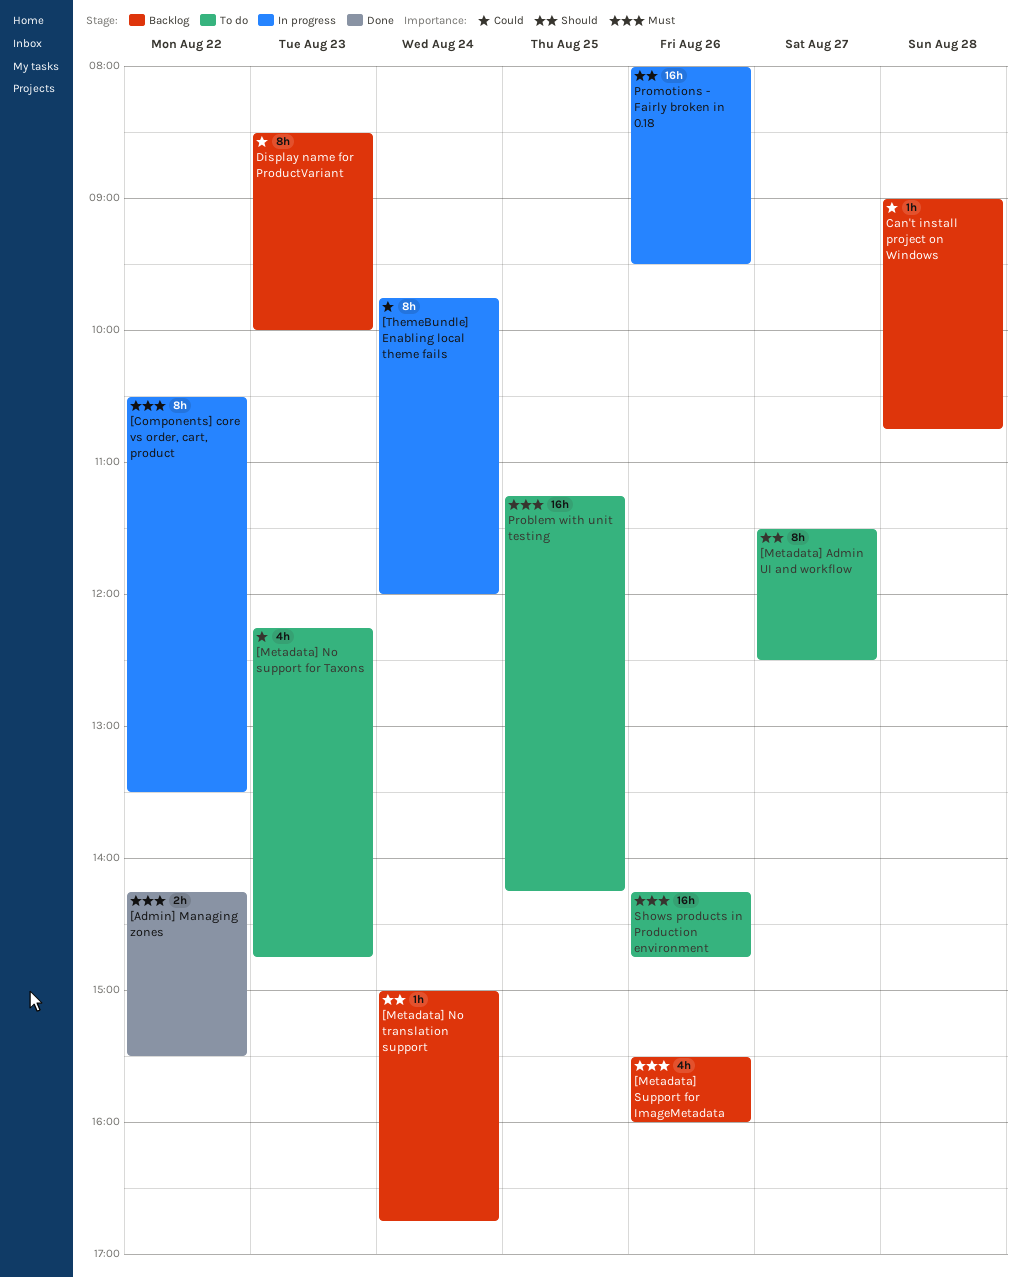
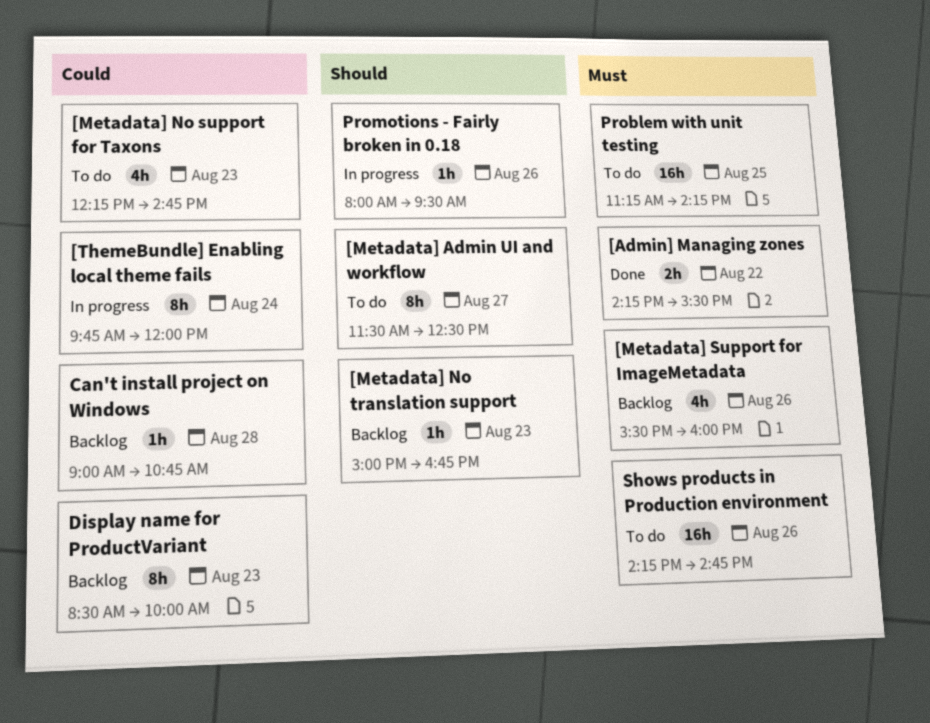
[Components] core vs order, cart, product: present -> none
[Metadata] No translation support, day: Aug 24 -> Aug 23
Promotions - Fairly broken in 0.18, estimate: 16h -> 1h

